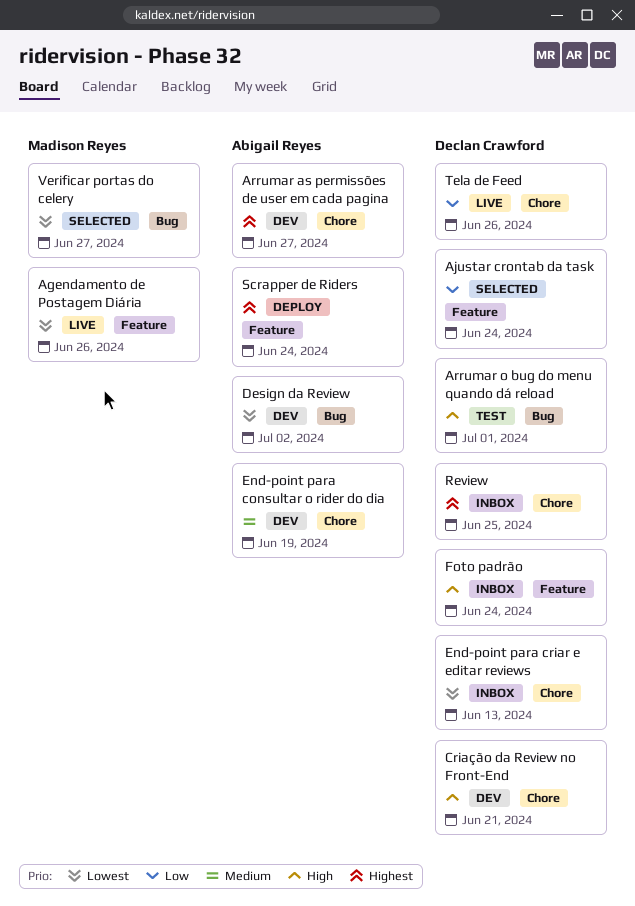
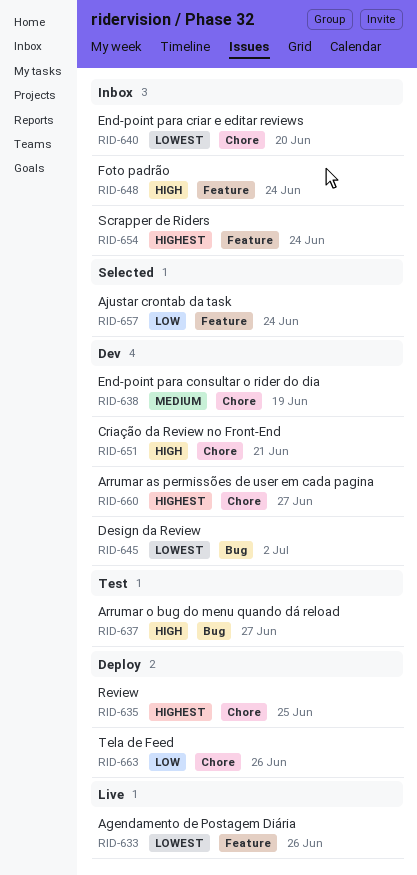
Arrumar o bug do menu quando dá reload, due: Jul 1 -> Jun 27
End-point para criar e editar reviews, due: Jun 13 -> Jun 20
Review, status: Inbox -> Deploy
Scrapper de Riders, status: Deploy -> Inbox
Tela de Feed, status: Live -> Deploy
Verificar portas do celery: present -> none

